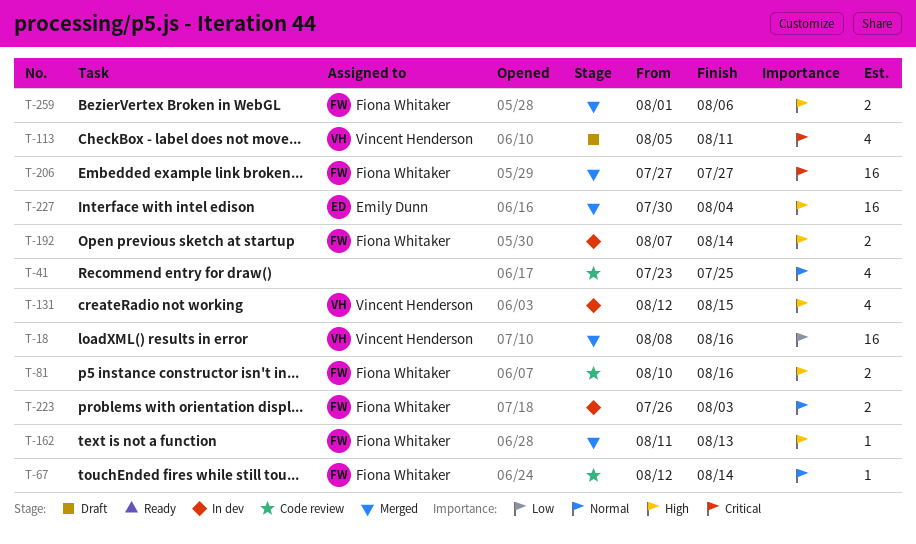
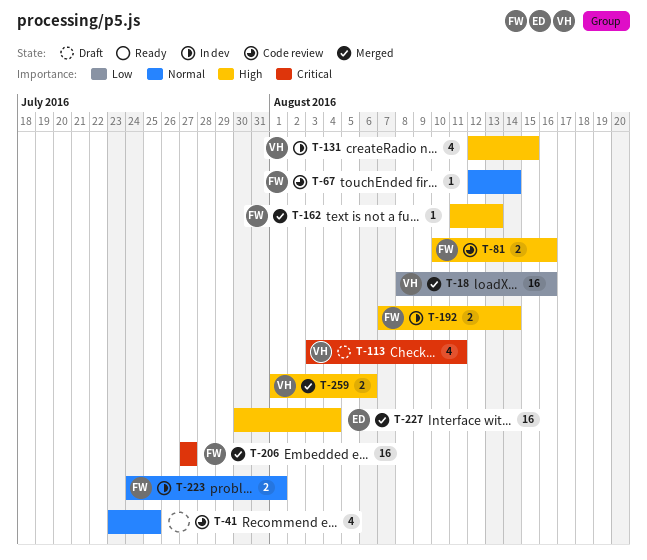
T-113, start: Aug 5 -> Aug 3
T-223, start: Jul 26 -> Jul 24
T-223, due: Aug 3 -> Aug 1
T-259, owner: Fiona Whitaker -> Vincent Henderson

